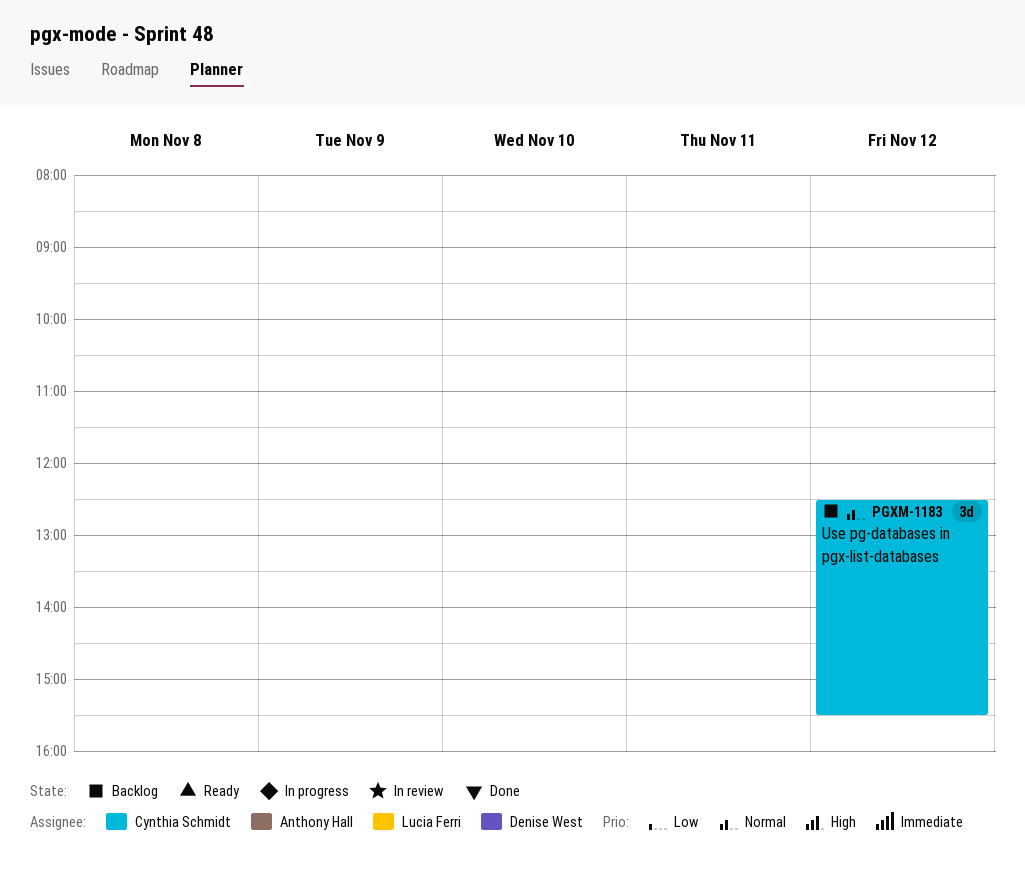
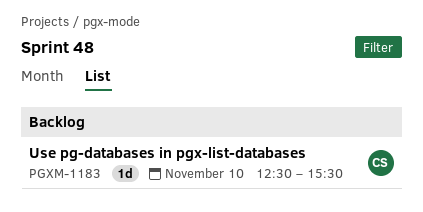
PGXM-1183, estimate: 3d -> 1d
PGXM-1183, day: Nov 12 -> Nov 10

